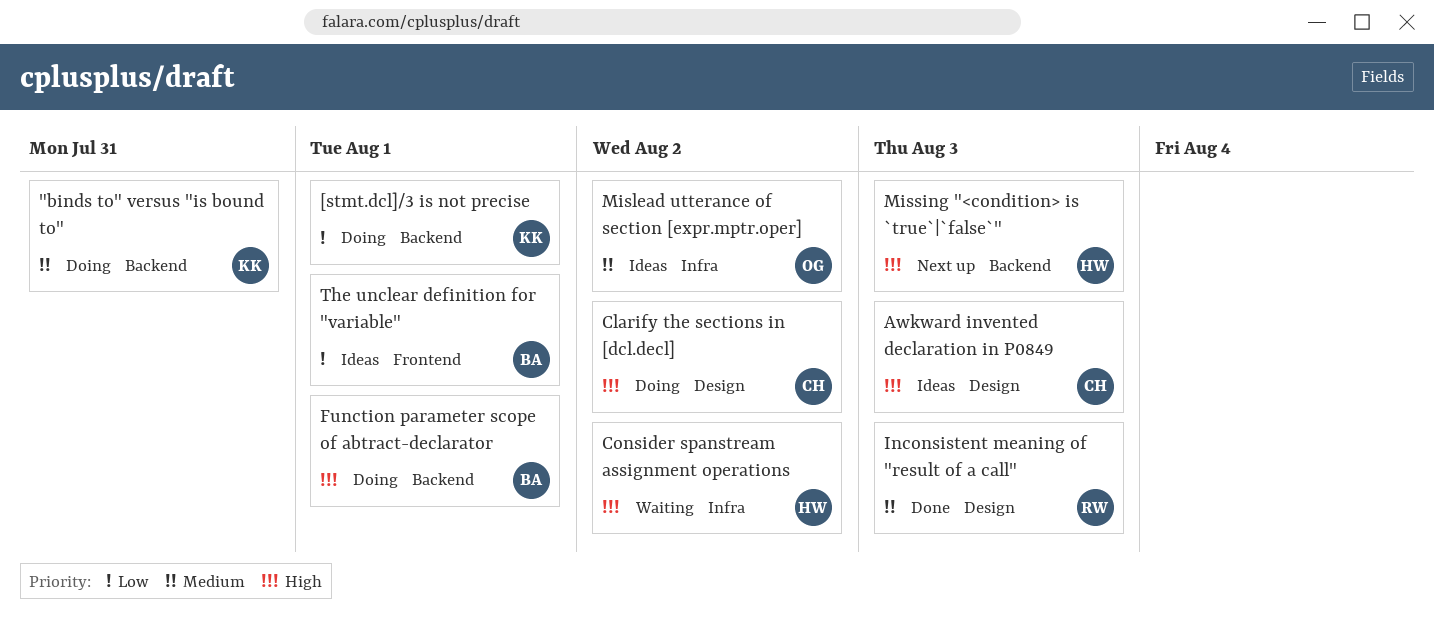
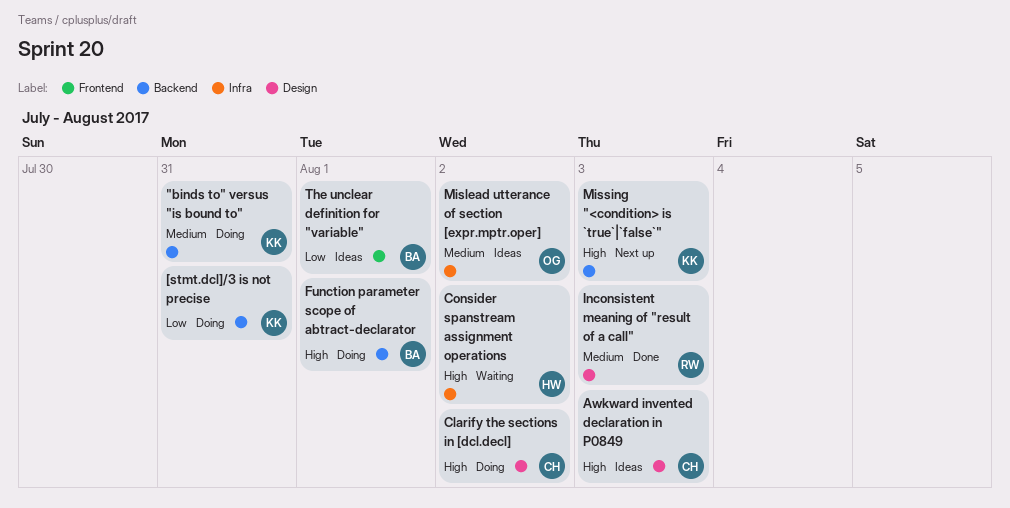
[stmt.dcl]/3 is not precise, due: Aug 1 -> Jul 31
Missing "<condition> is `true`|`false`", owner: HW -> KK

